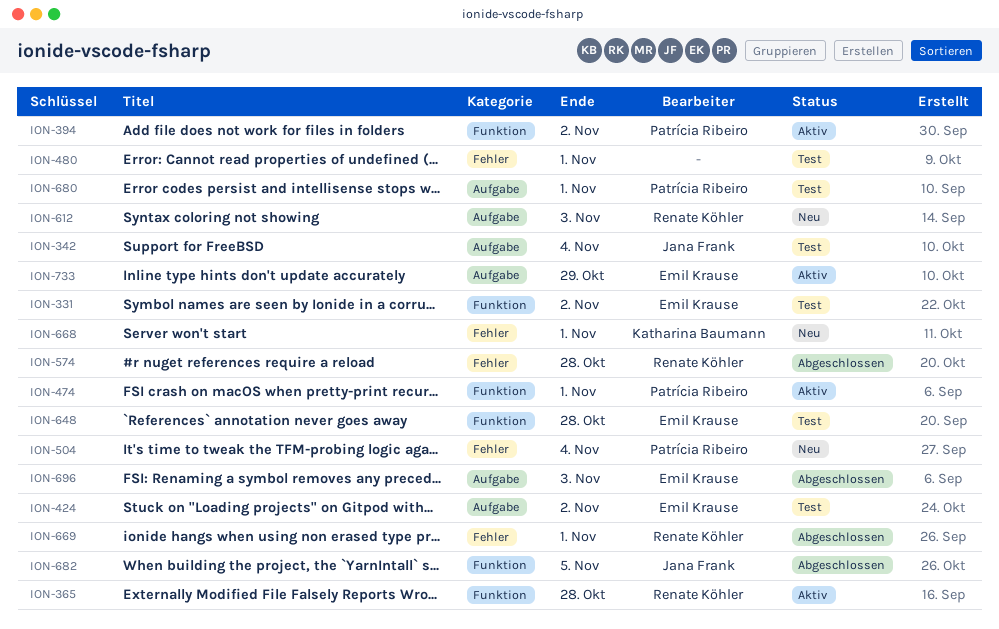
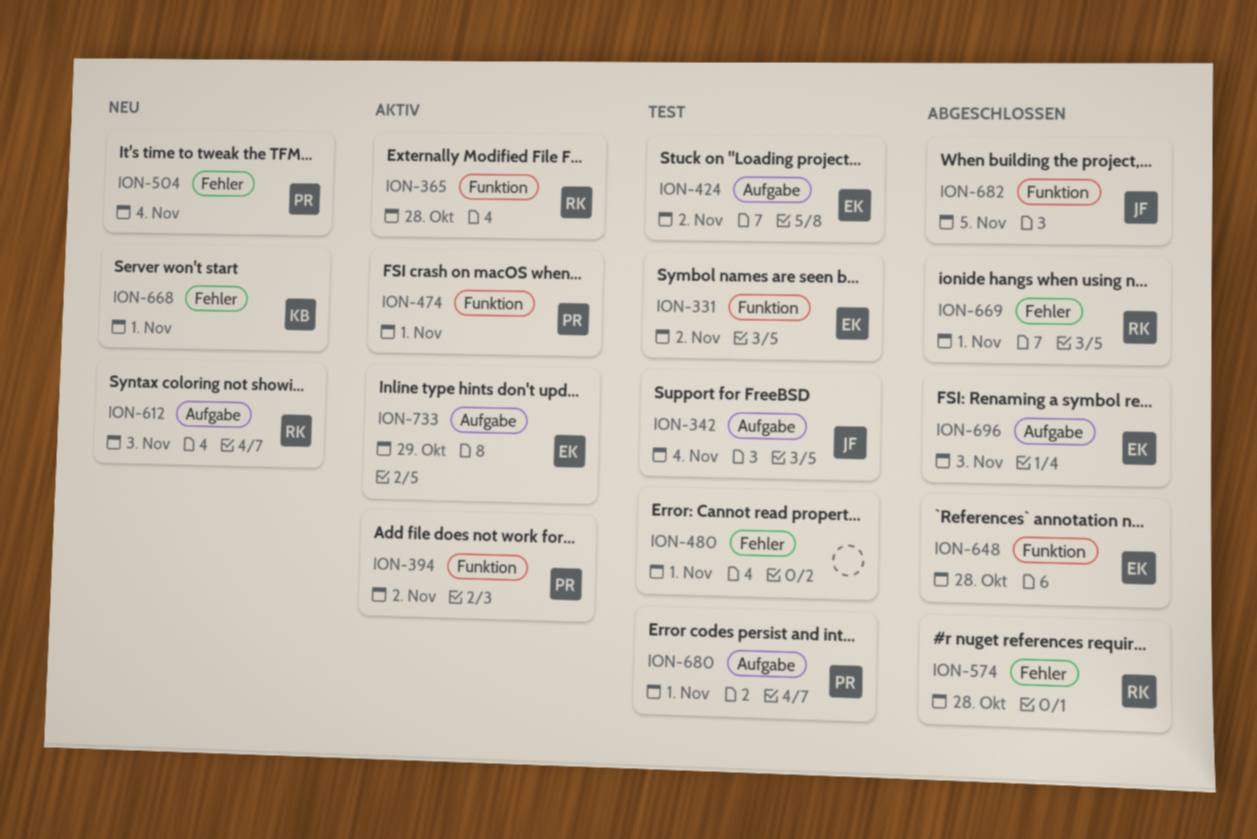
ION-648, status: Test -> Abgeschlossen

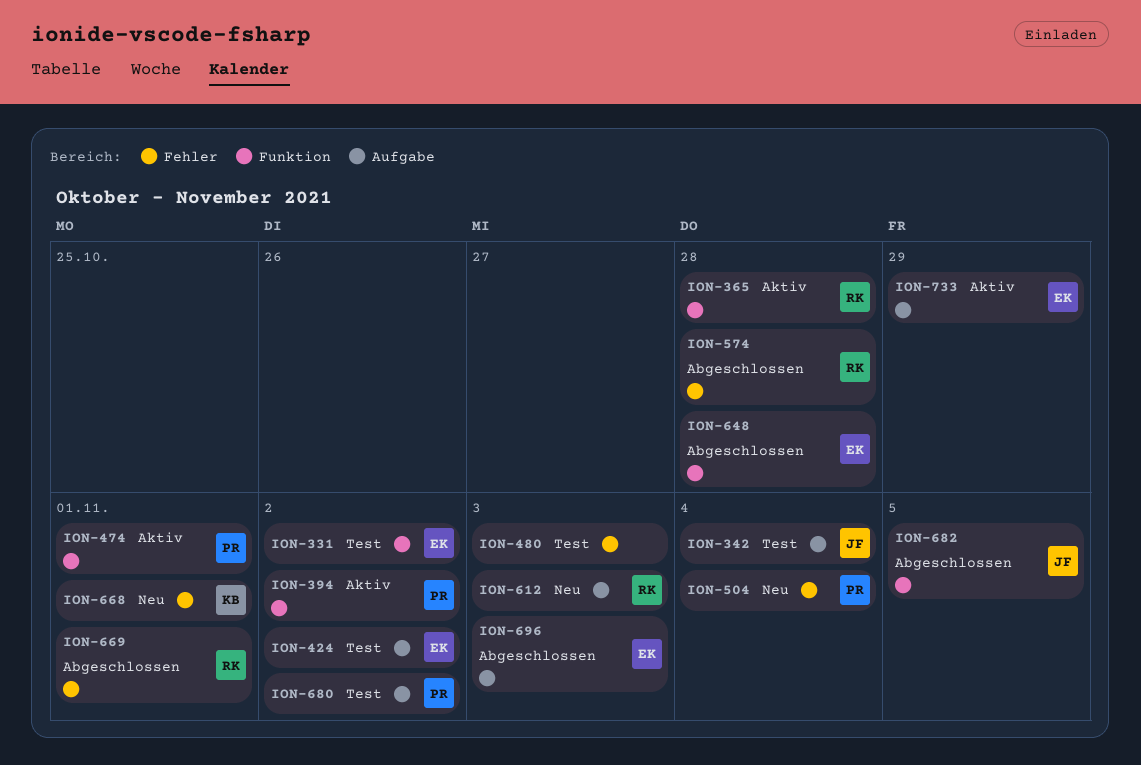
ION-480, due: Nov 1 -> Nov 3
ION-680, due: Nov 1 -> Nov 2

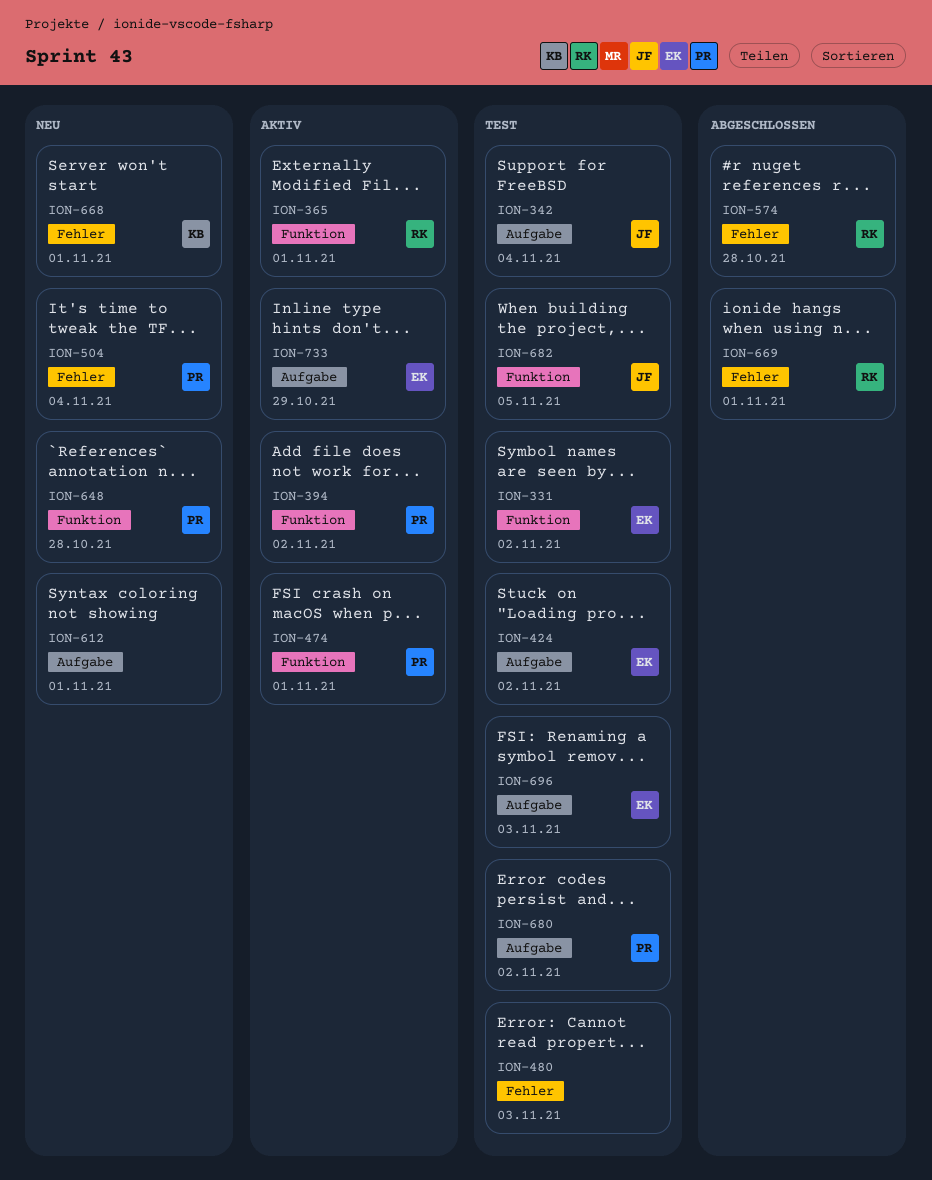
ION-365, due: Oct 28 -> Nov 1
ION-612, owner: RK -> none
ION-612, due: Nov 3 -> Nov 1
ION-648, status: Abgeschlossen -> Neu
ION-648, owner: EK -> PR
ION-682, status: Abgeschlossen -> Test
ION-696, status: Abgeschlossen -> Test

